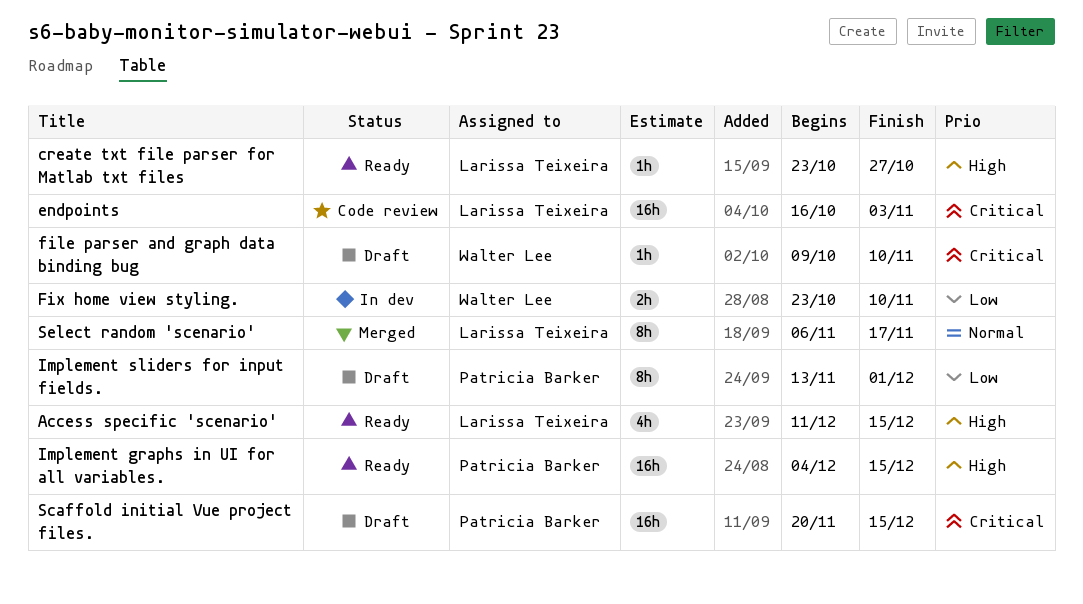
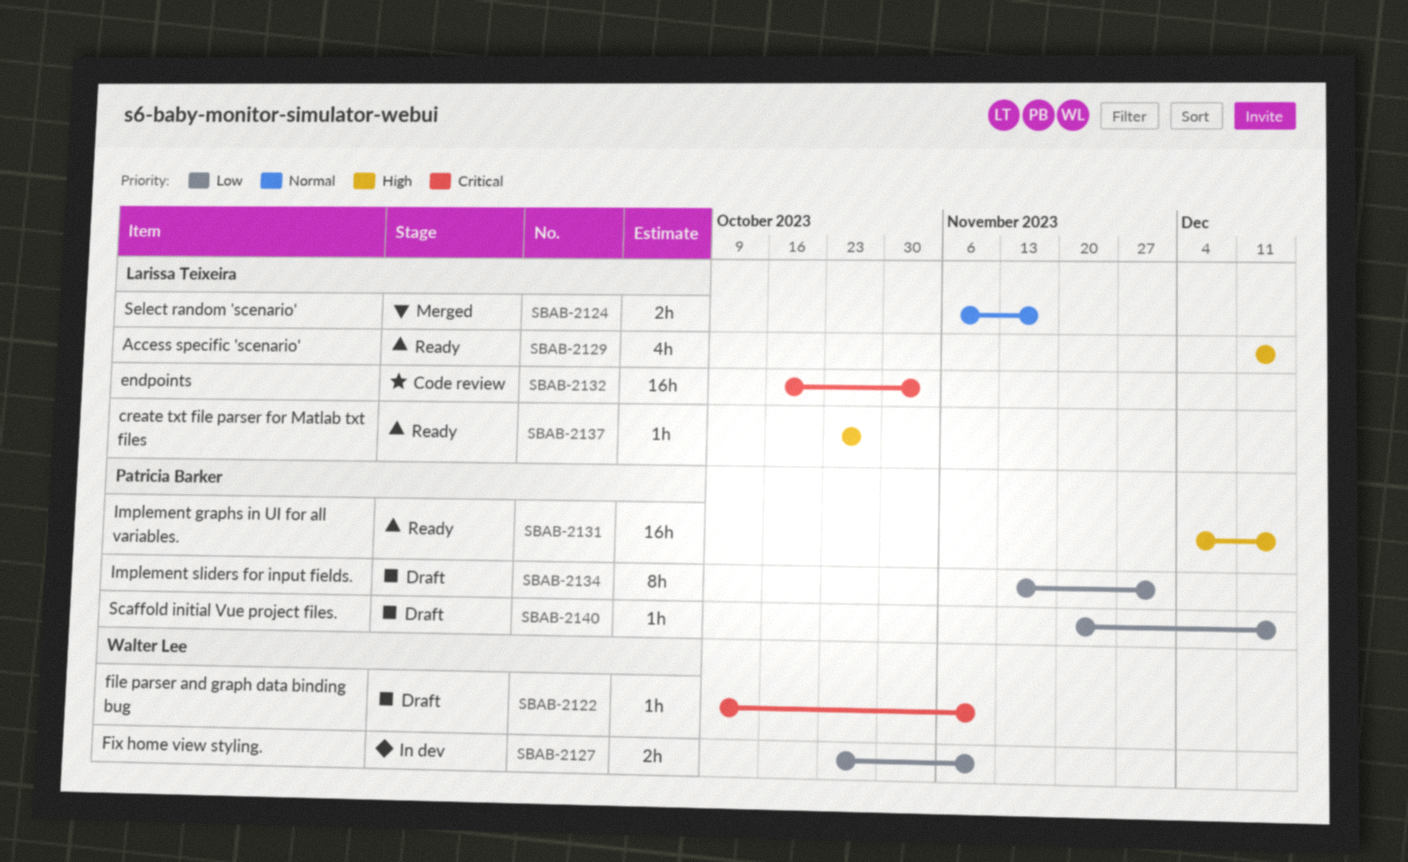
Scaffold initial Vue project files., priority: Critical -> Low
Scaffold initial Vue project files., estimate: 16h -> 1h
Select random 'scenario', estimate: 8h -> 2h

